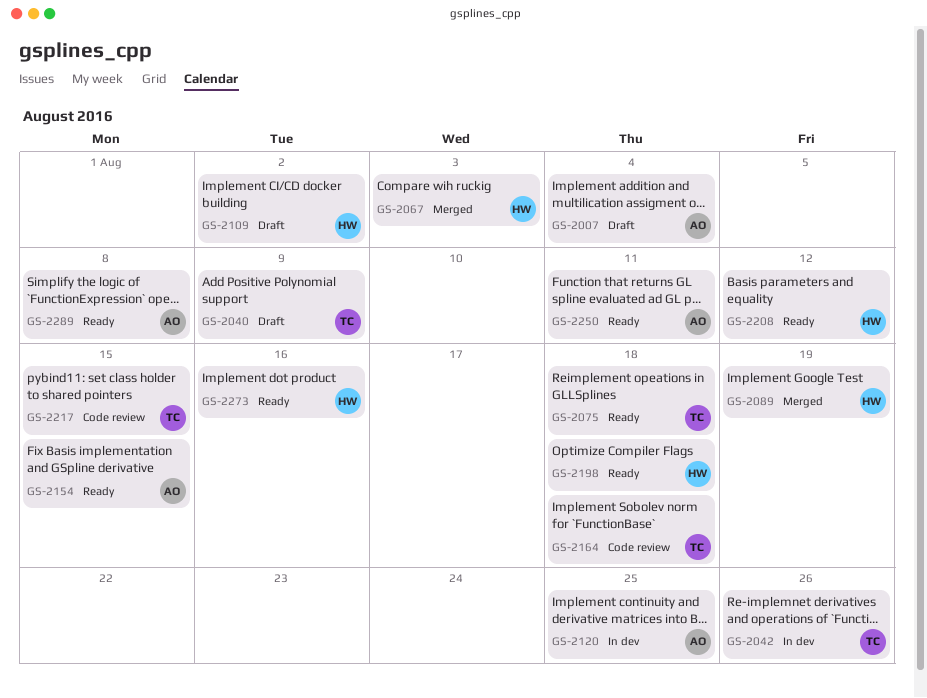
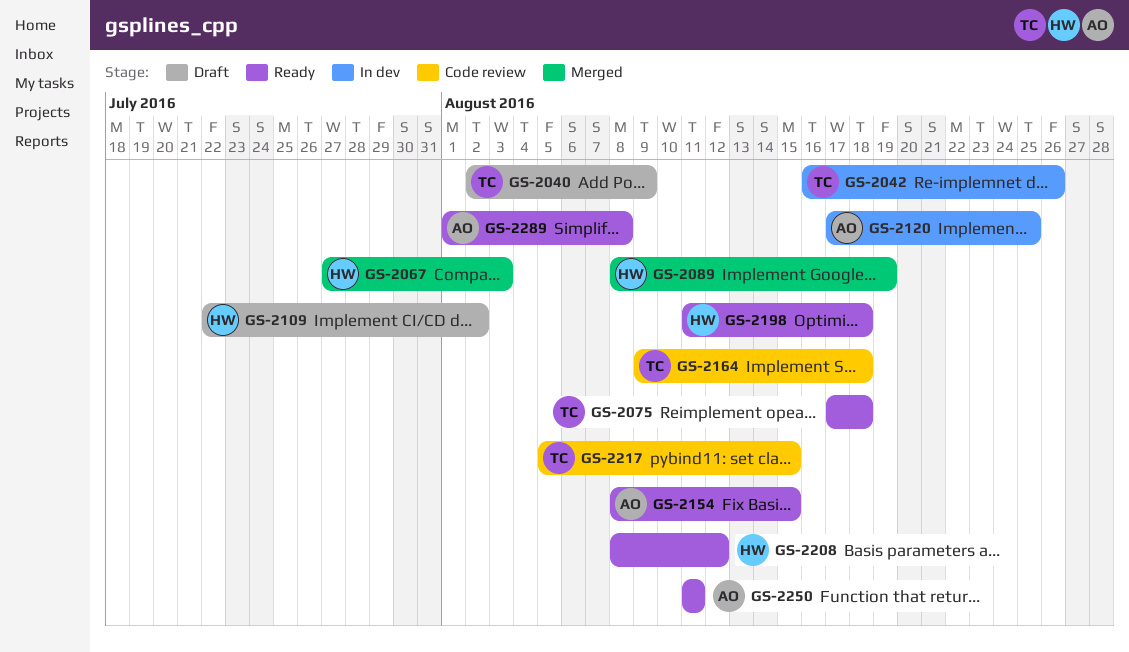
GS-2007: present -> none
GS-2273: present -> none

